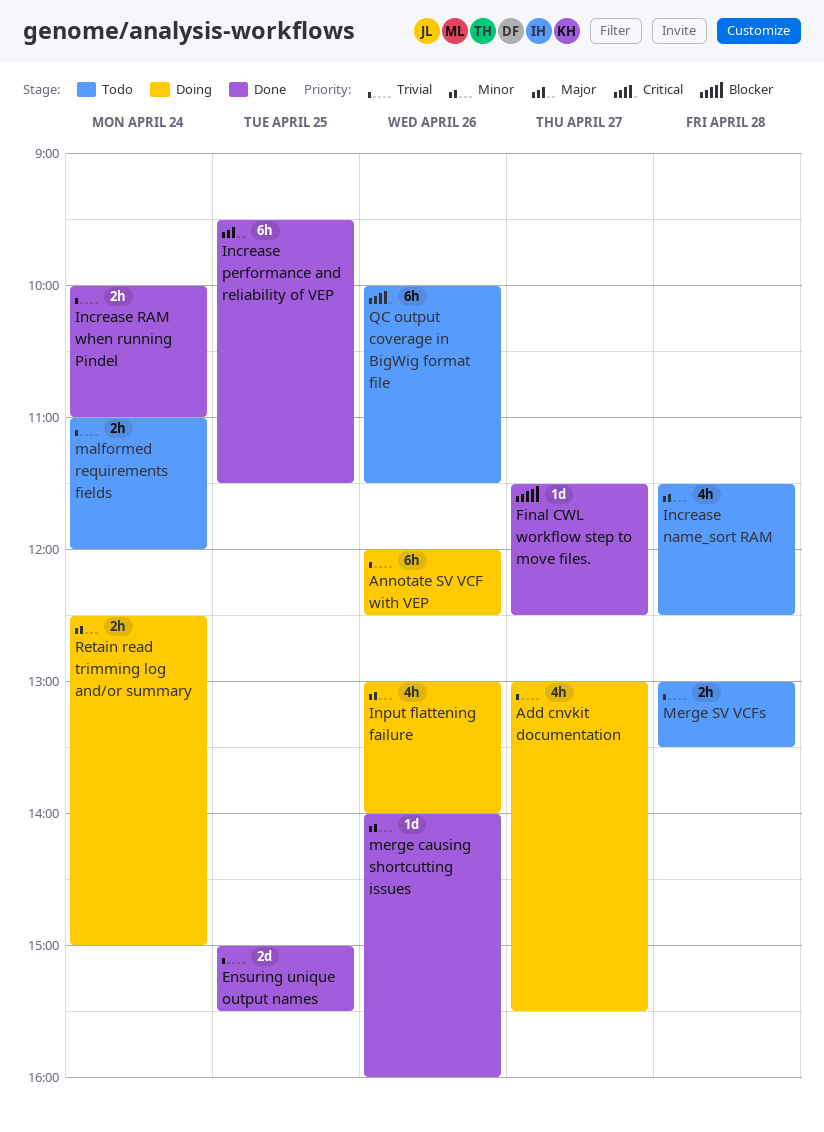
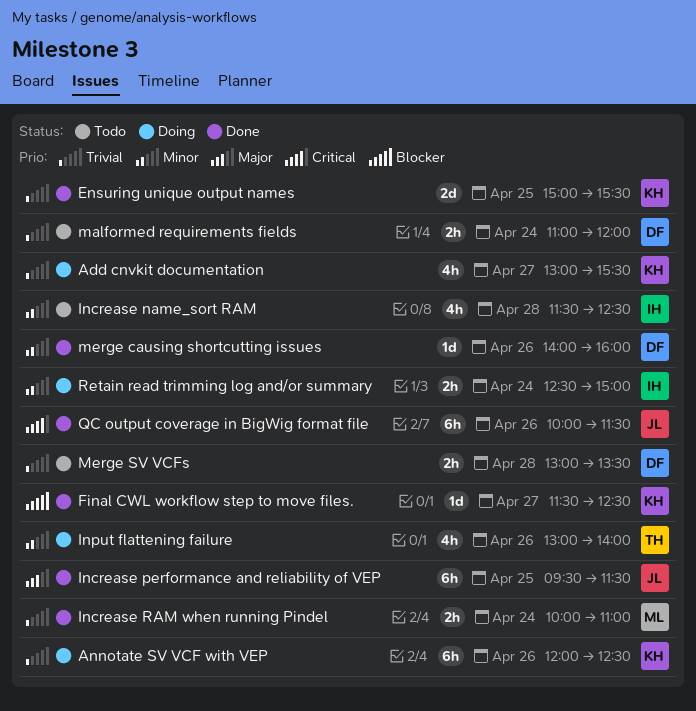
QC output coverage in BigWig format file, status: Todo -> Done

